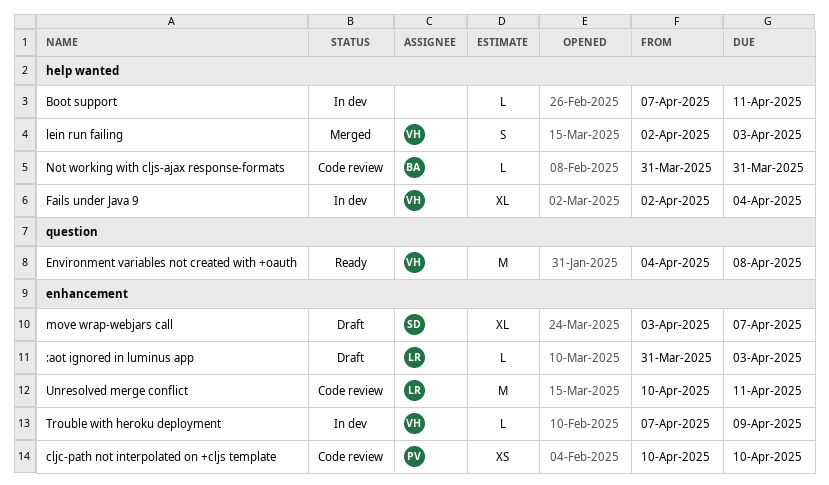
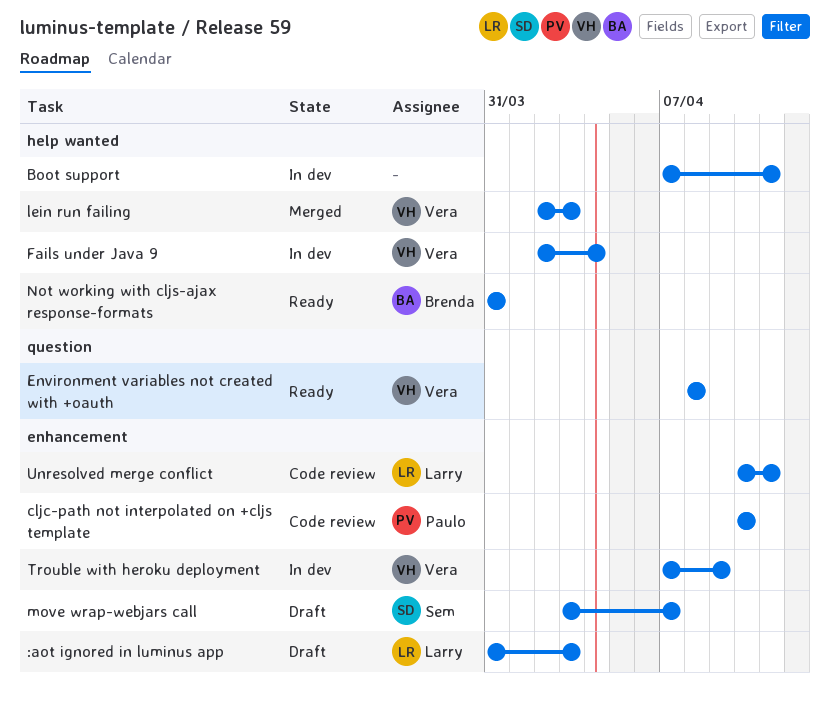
Environment variables not created with +oauth, start: Apr 4 -> Apr 8
Not working with cljs-ajax response-formats, status: Code review -> Ready

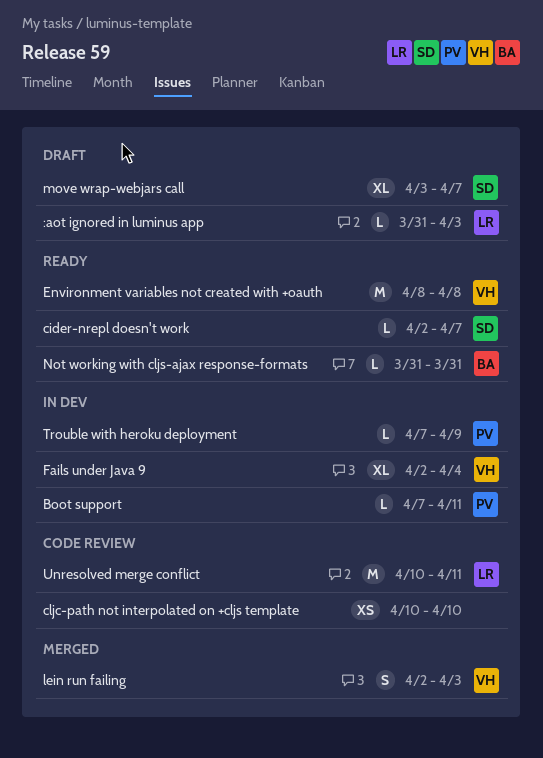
Boot support, owner: none -> Paulo
cider-nrepl doesn't work: none -> present
cljc-path not interpolated on +cljs template, owner: Paulo -> none
Trouble with heroku deployment, owner: Vera -> Paulo

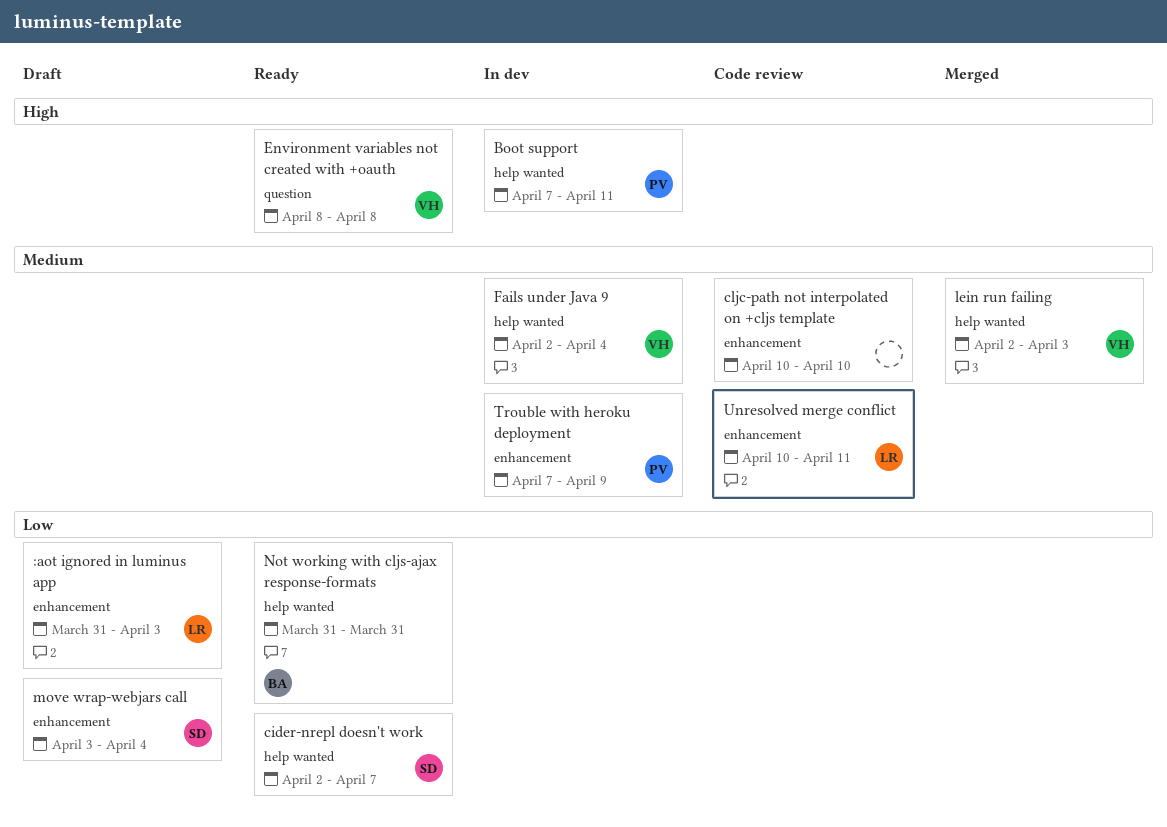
move wrap-webjars call, due: Apr 7 -> Apr 4

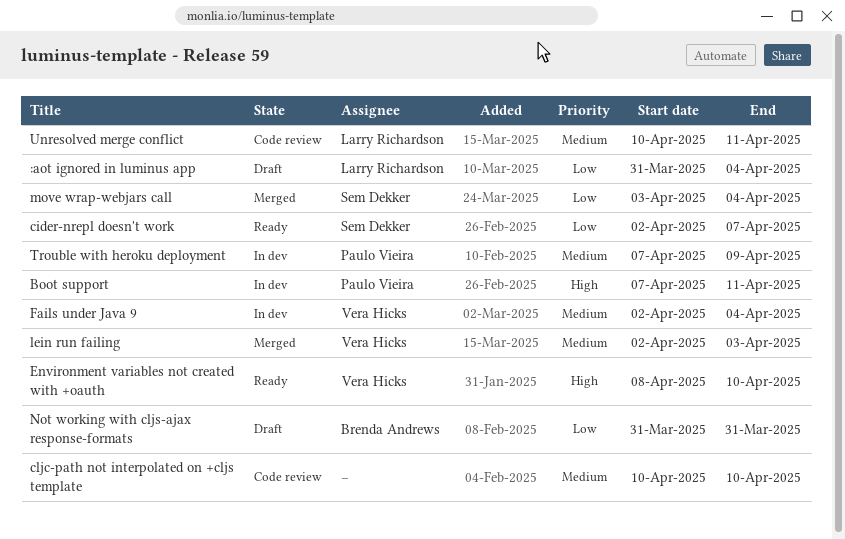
:aot ignored in luminus app, due: Apr 3 -> Apr 4
Environment variables not created with +oauth, due: Apr 8 -> Apr 10
move wrap-webjars call, status: Draft -> Merged
Not working with cljs-ajax response-formats, status: Ready -> Draft

